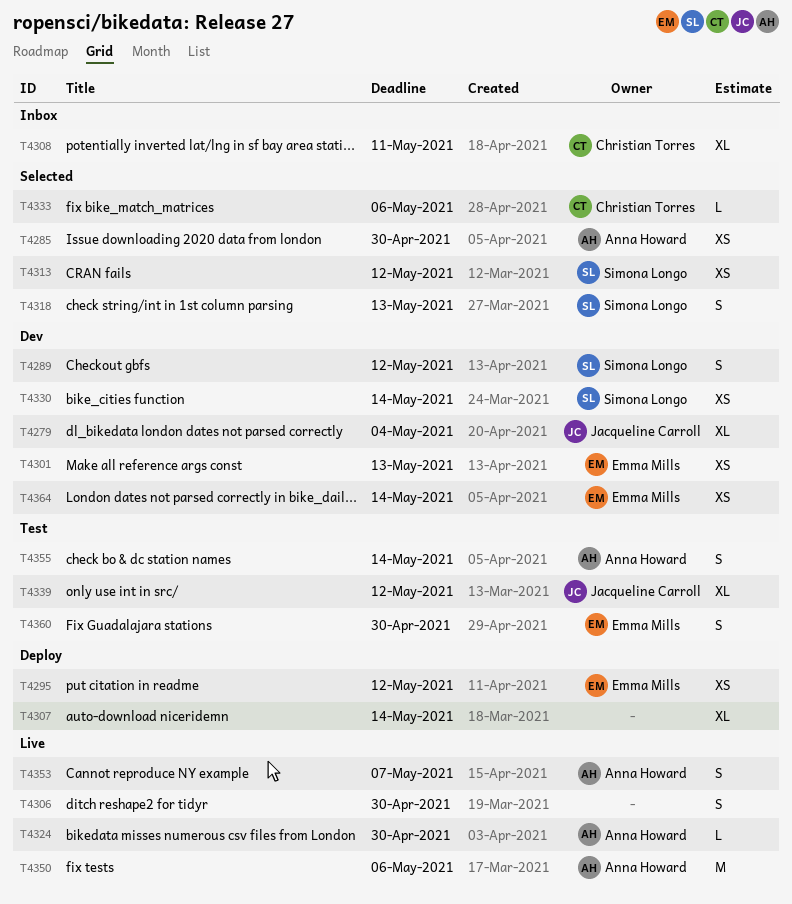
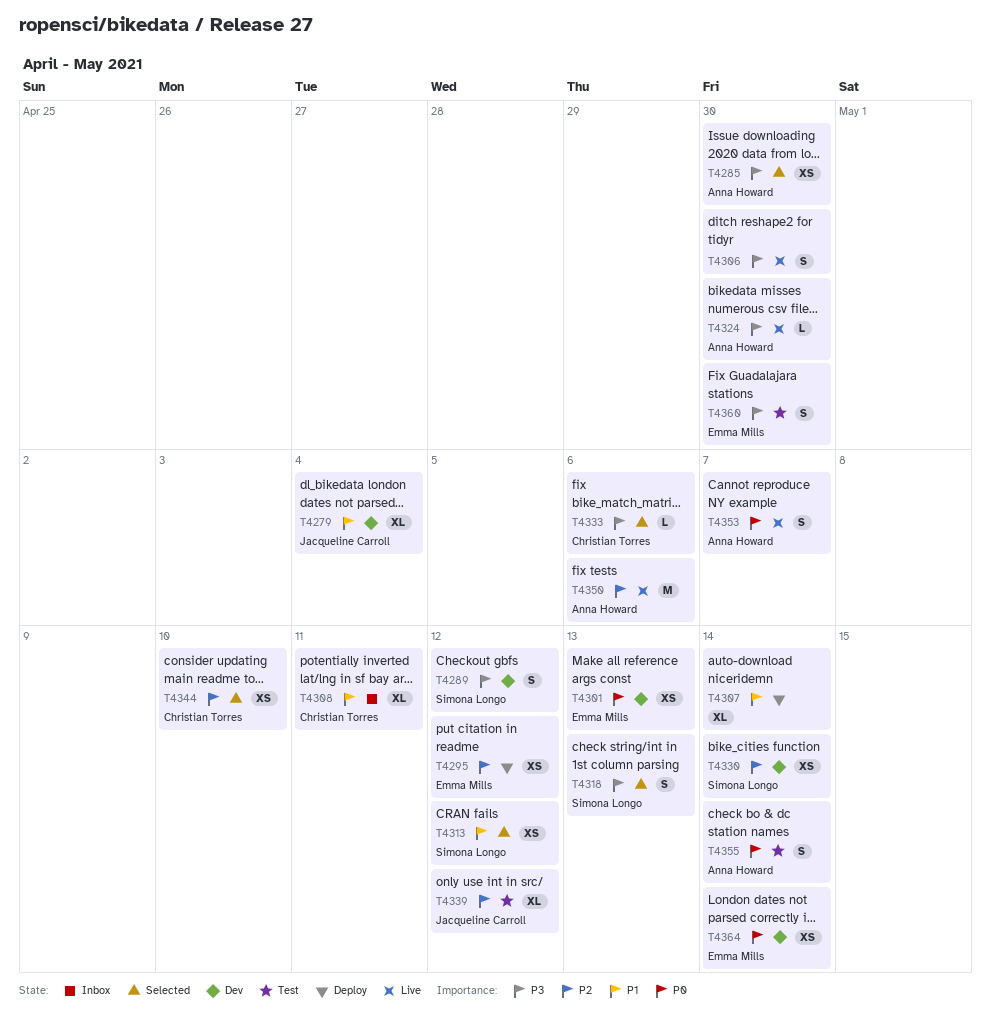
T4344: none -> present

